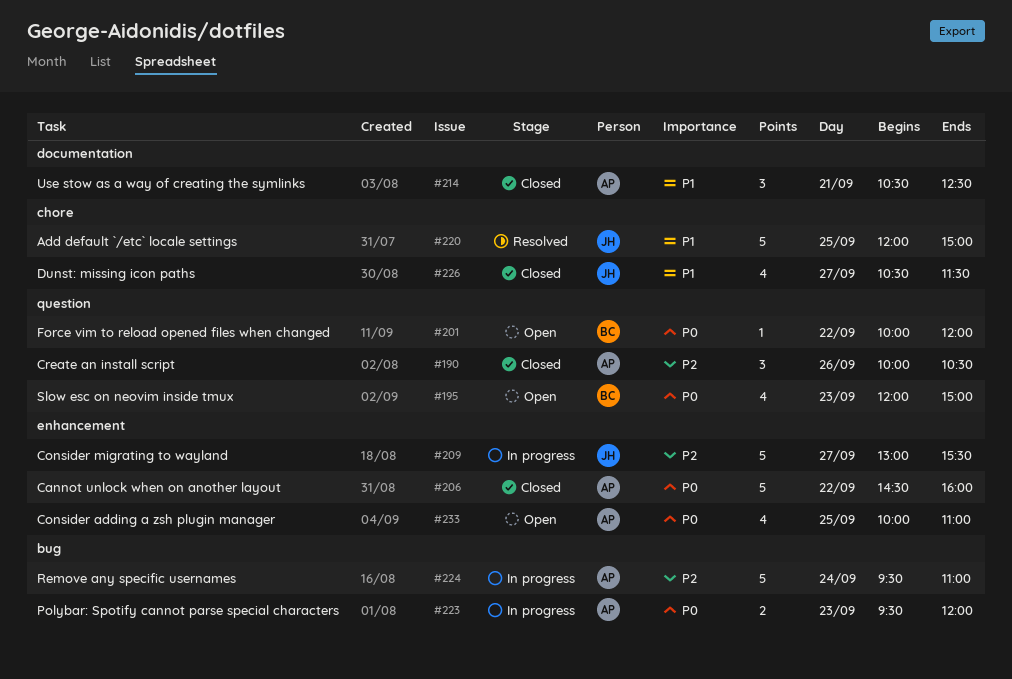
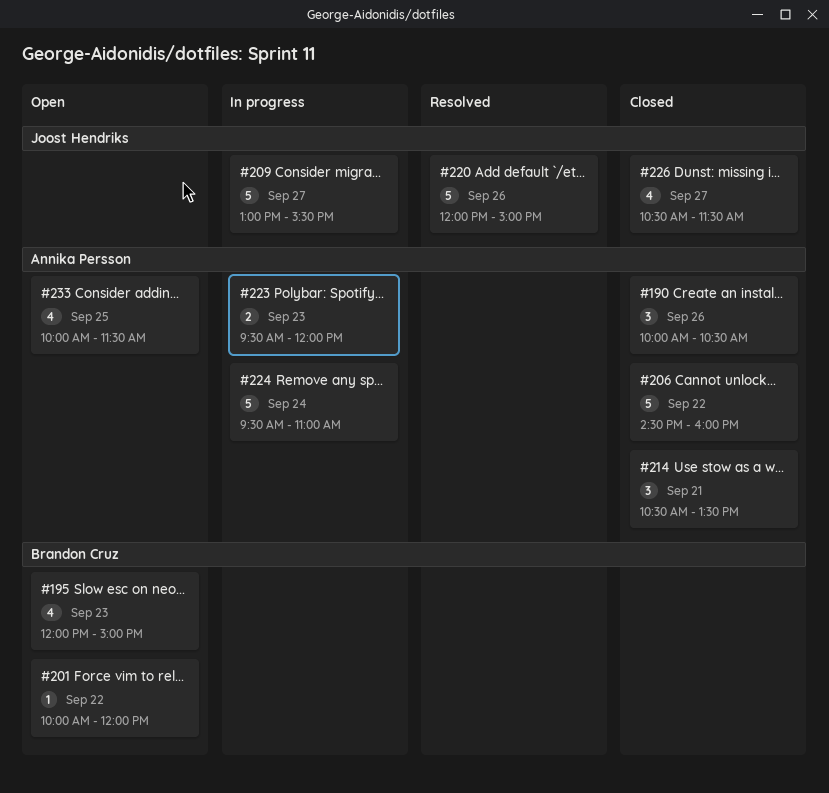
#214, ends: 12:30 -> 13:30
#220, day: Sep 25 -> Sep 26
#233, ends: 11:00 -> 11:30

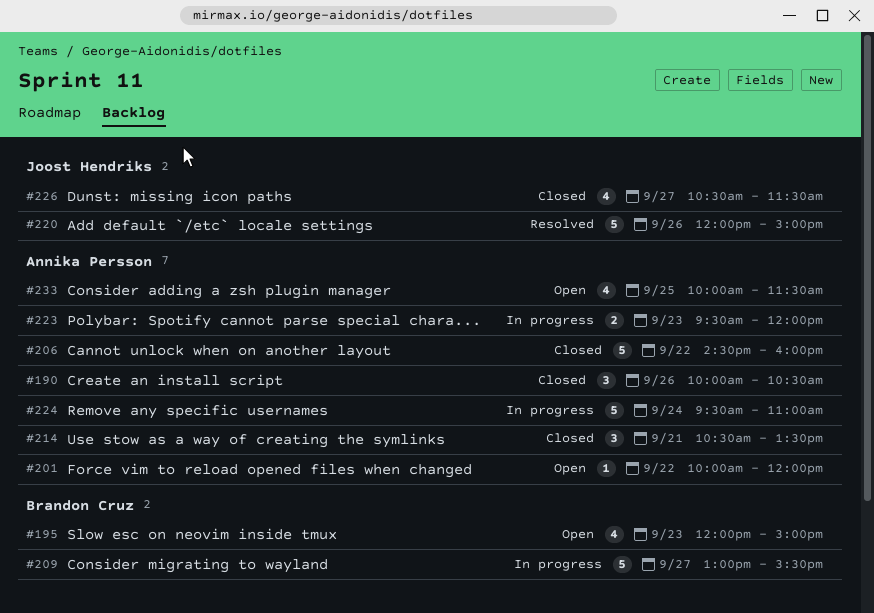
#201, owner: Brandon Cruz -> Annika Persson
#209, owner: Joost Hendriks -> Brandon Cruz

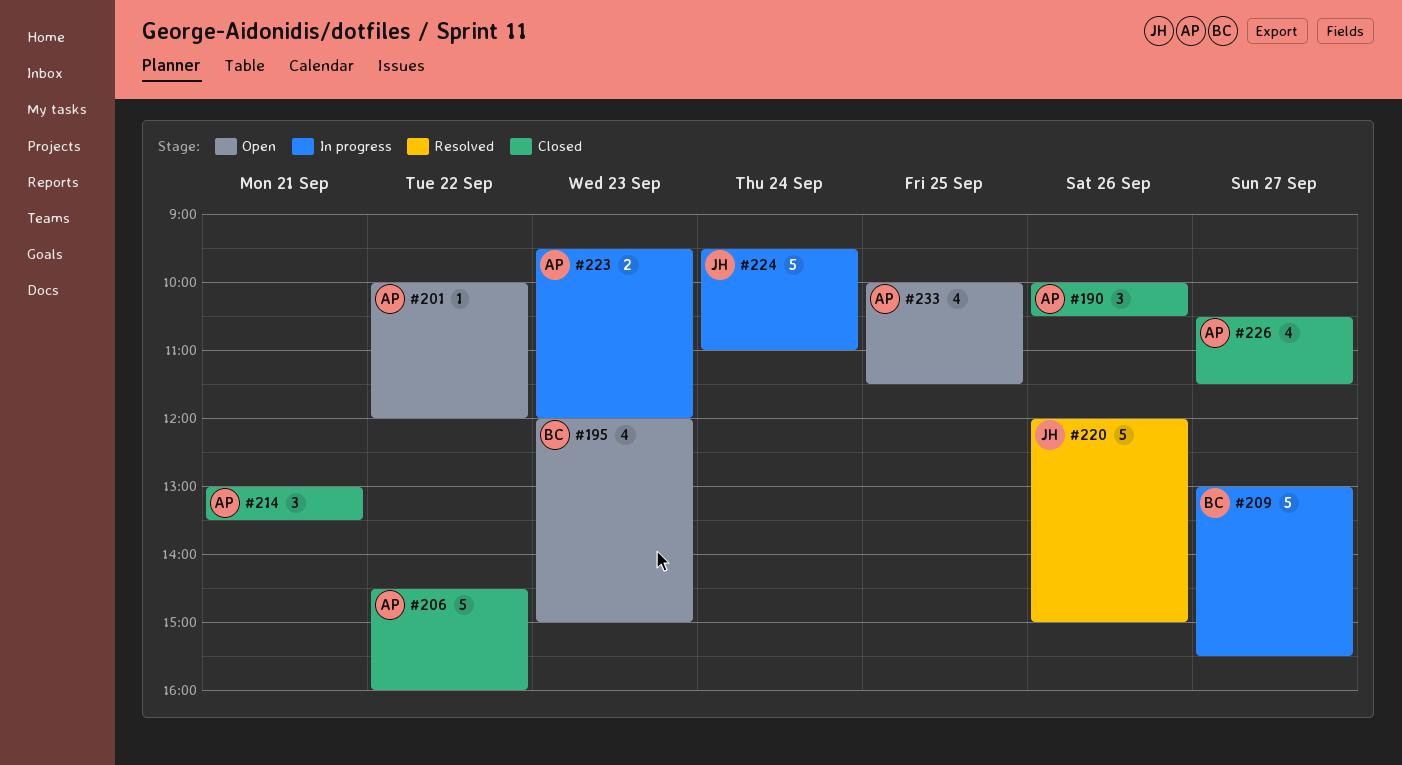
#214, begins: 10:30 -> 13:00
#224, owner: Annika Persson -> Joost Hendriks
#226, owner: Joost Hendriks -> Annika Persson

